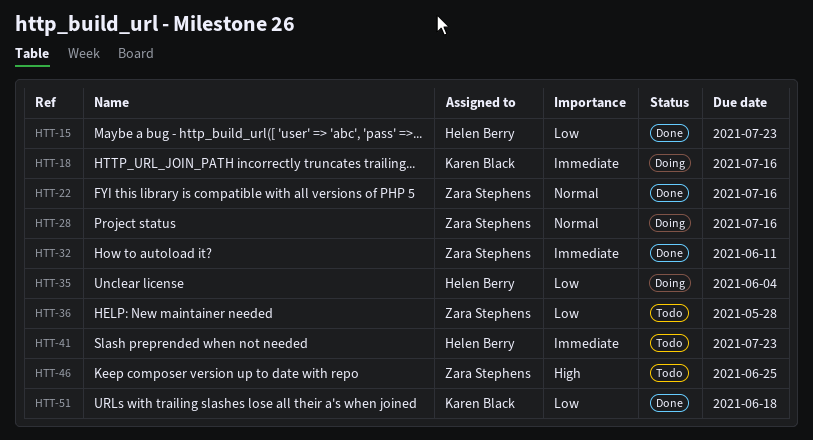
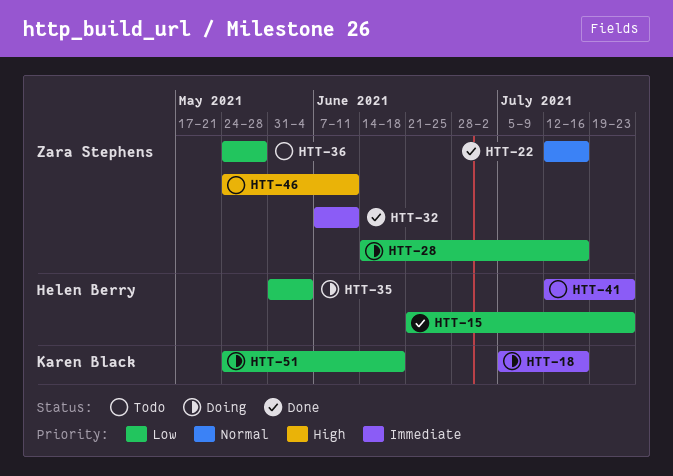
HTT-28, priority: Normal -> Low
HTT-46, due: Jun 25 -> Jun 11
HTT-51, status: Done -> Doing

